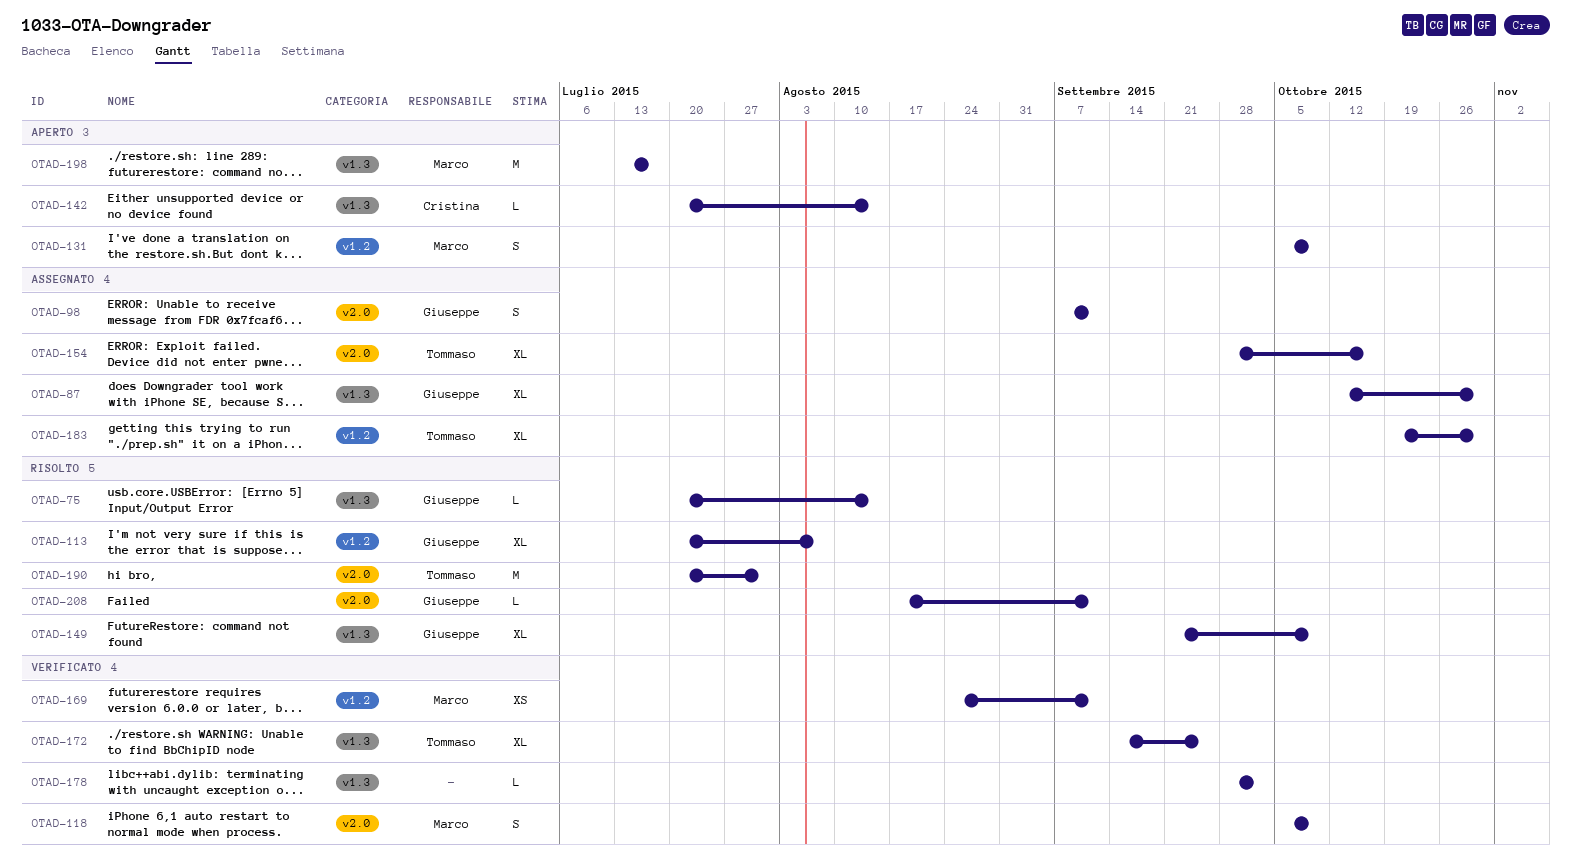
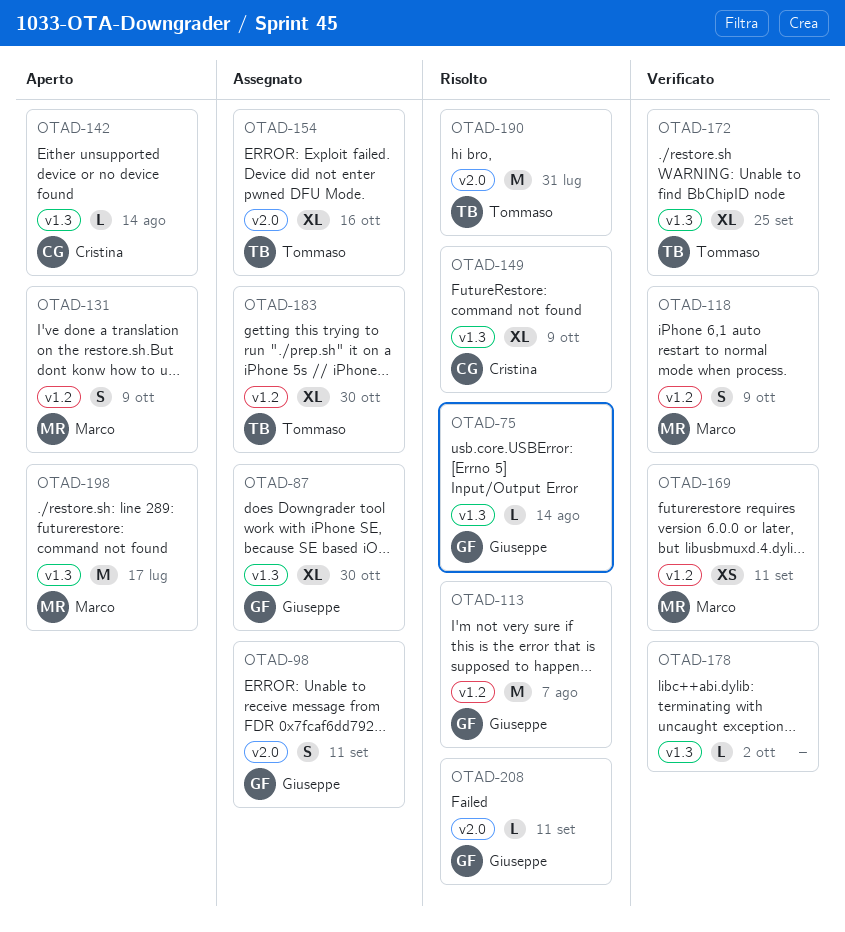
OTAD-113, estimate: XL -> M
OTAD-118, label: v2.0 -> v1.2
OTAD-149, owner: Giuseppe -> Cristina

